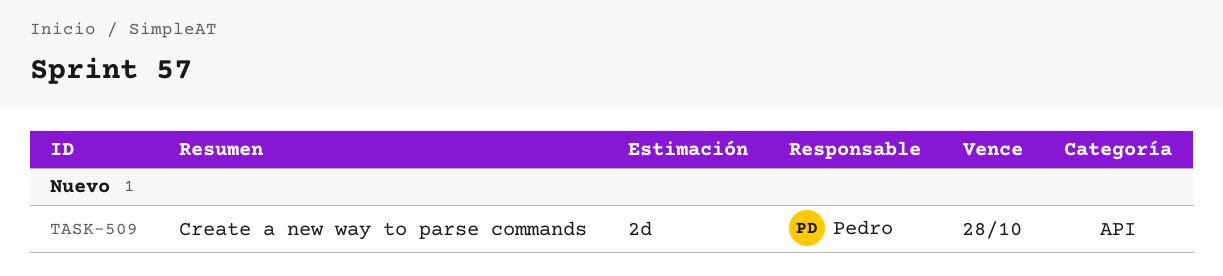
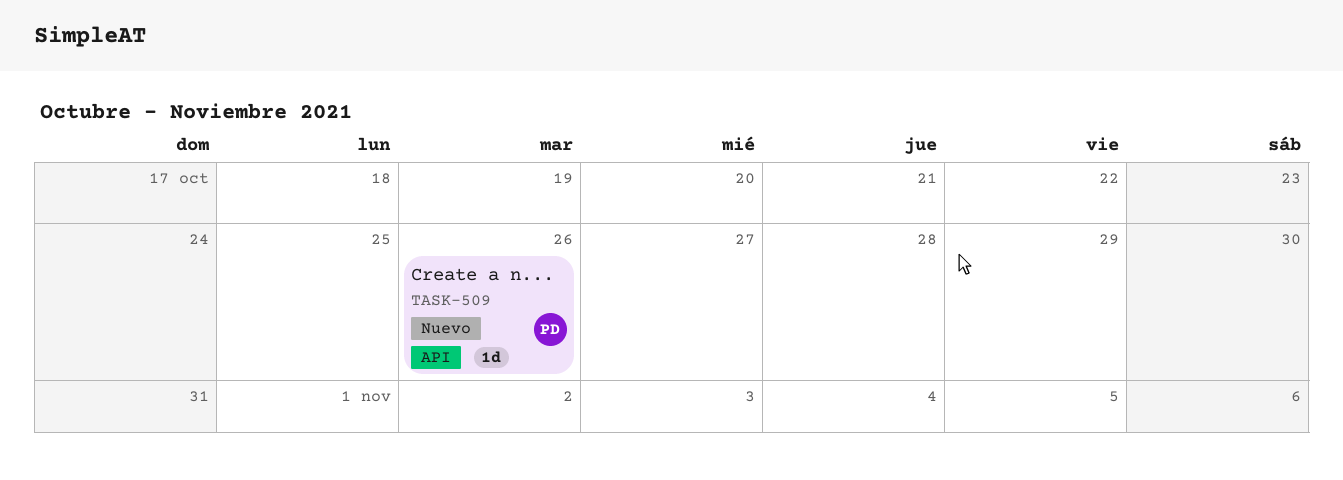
TASK-509, estimate: 2d -> 1d
TASK-509, due: Oct 28 -> Oct 26

